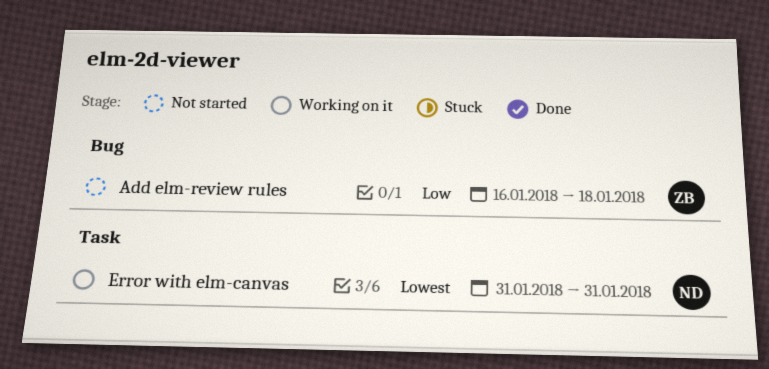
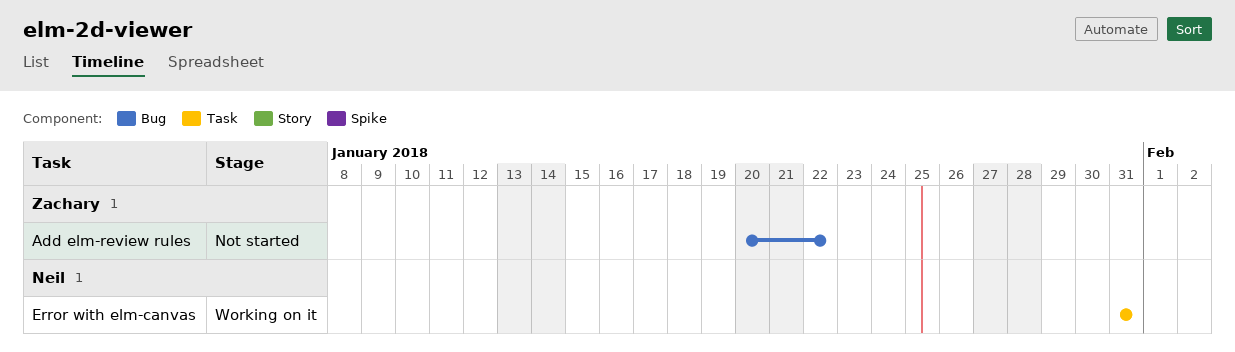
Add elm-review rules, start: Jan 16 -> Jan 20
Add elm-review rules, due: Jan 18 -> Jan 22

